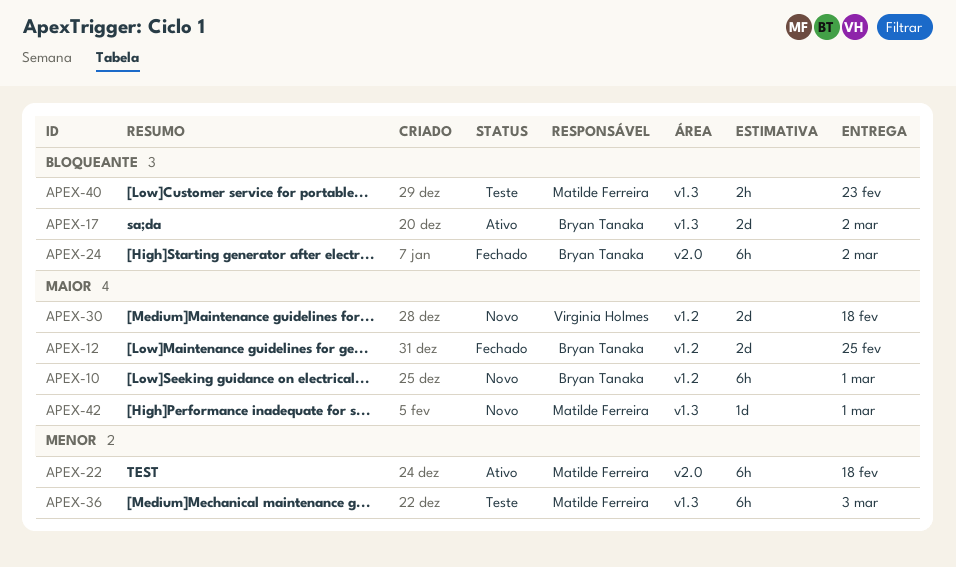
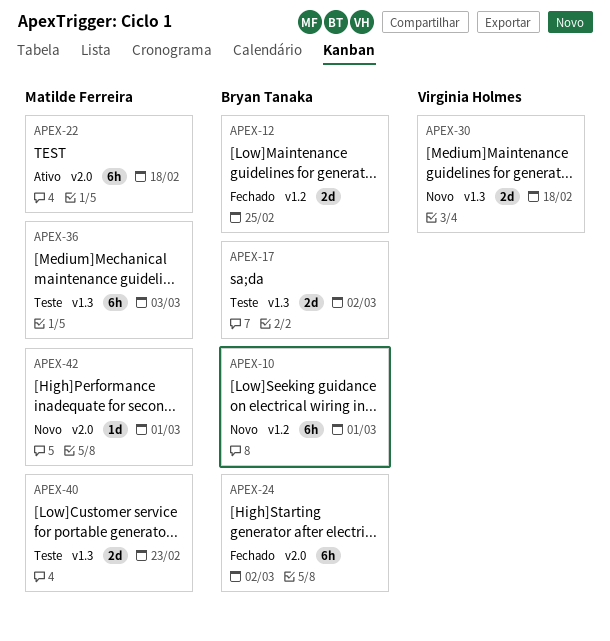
APEX-17, status: Ativo -> Teste
APEX-30, label: v1.2 -> v1.3
APEX-40, estimate: 2h -> 2d
APEX-42, label: v1.3 -> v2.0

